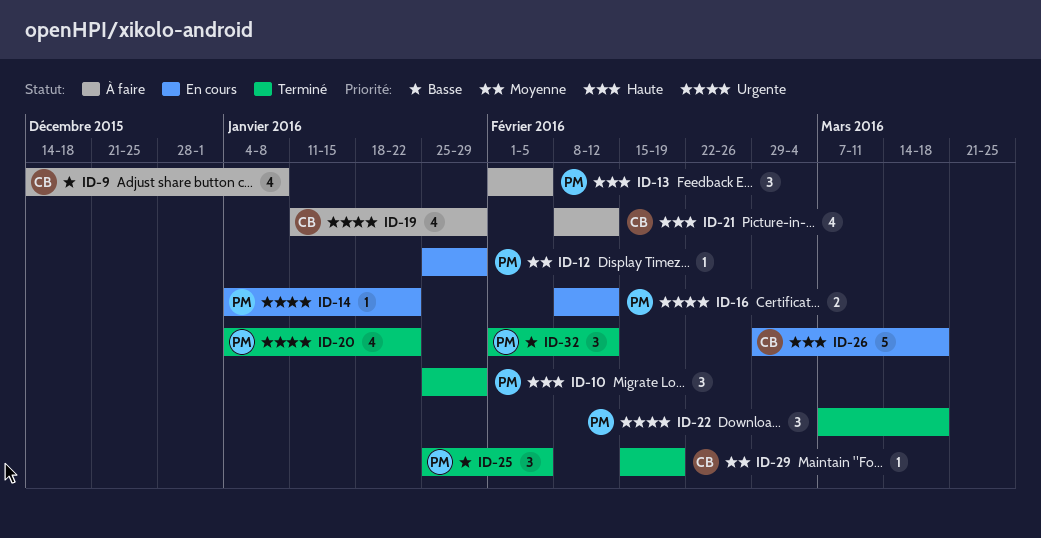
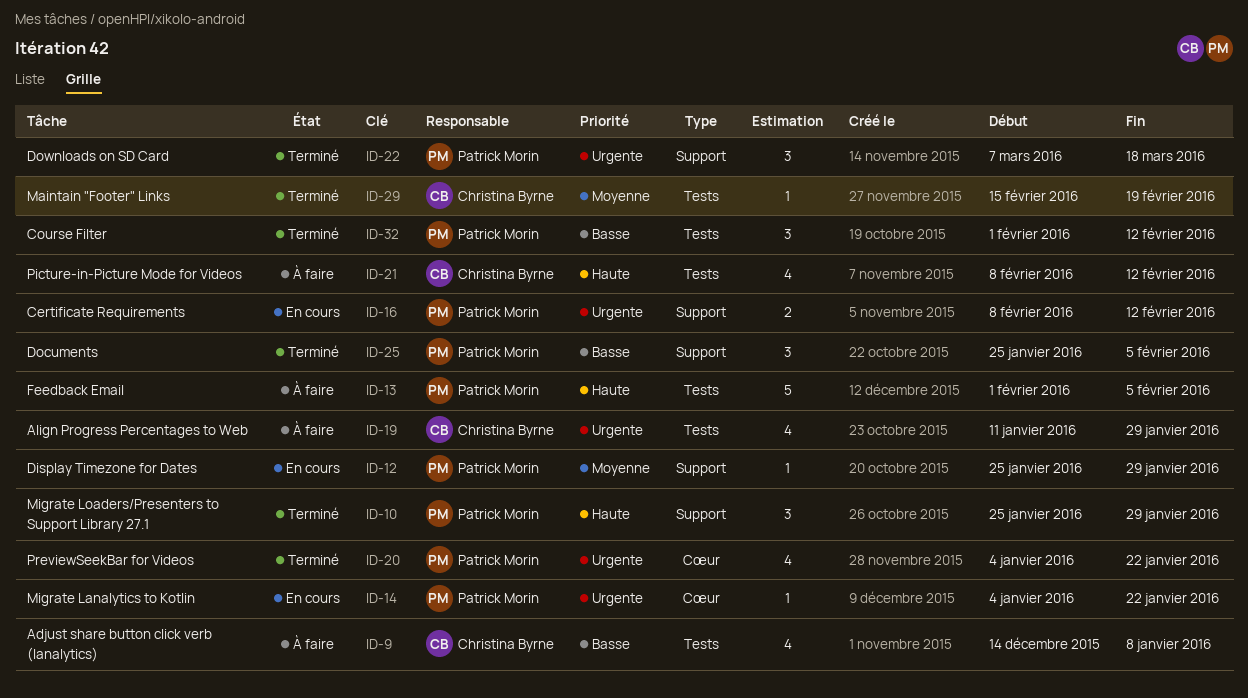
ID-13, estimate: 3 -> 5
ID-26: present -> none

